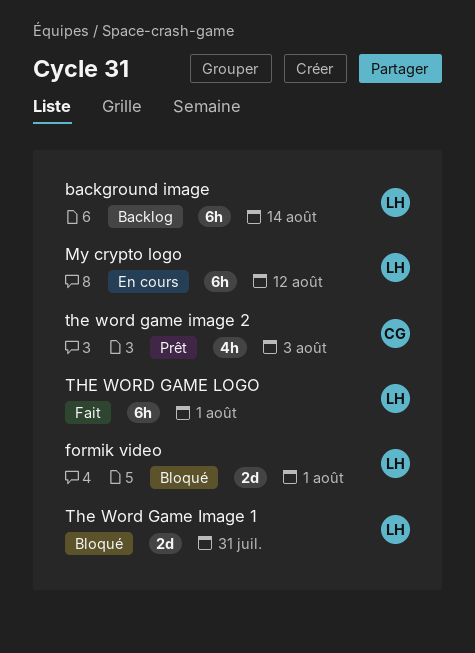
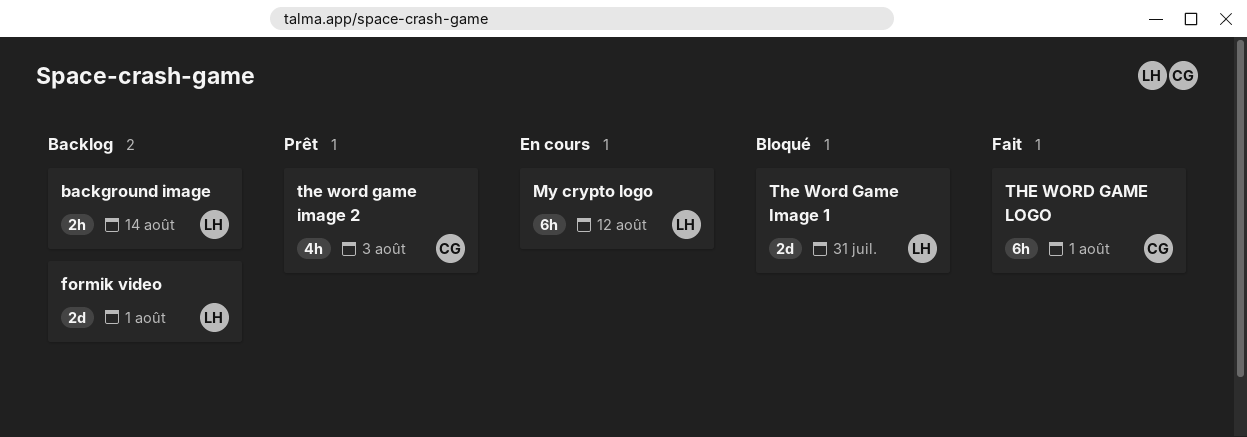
background image, estimate: 6h -> 2h
formik video, status: Bloqué -> Backlog
THE WORD GAME LOGO, owner: LH -> CG

